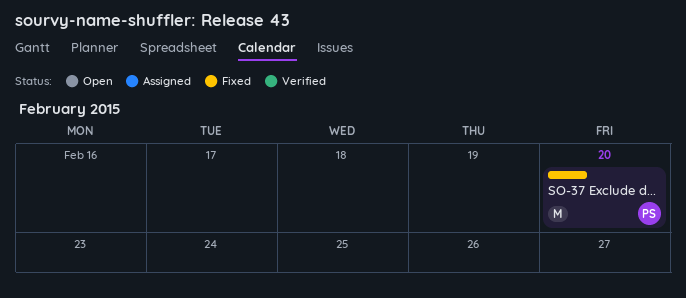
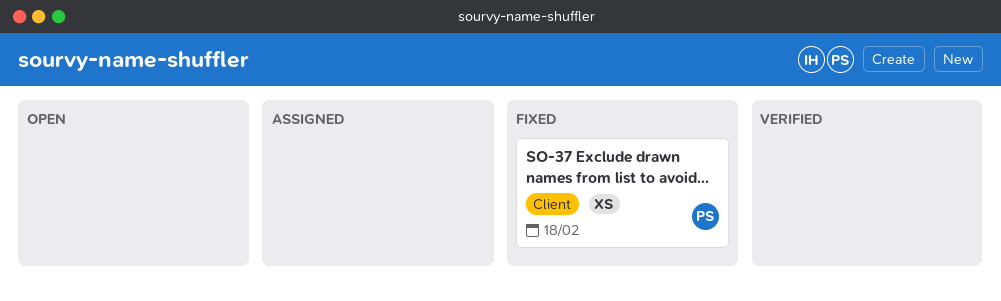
SO-37, estimate: M -> XS
SO-37, due: Feb 20 -> Feb 18

